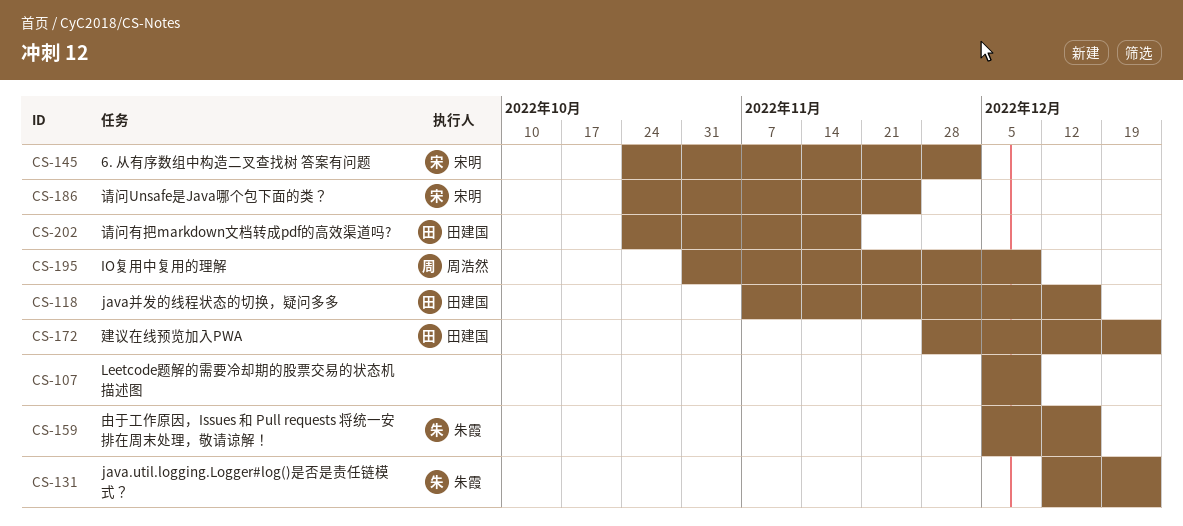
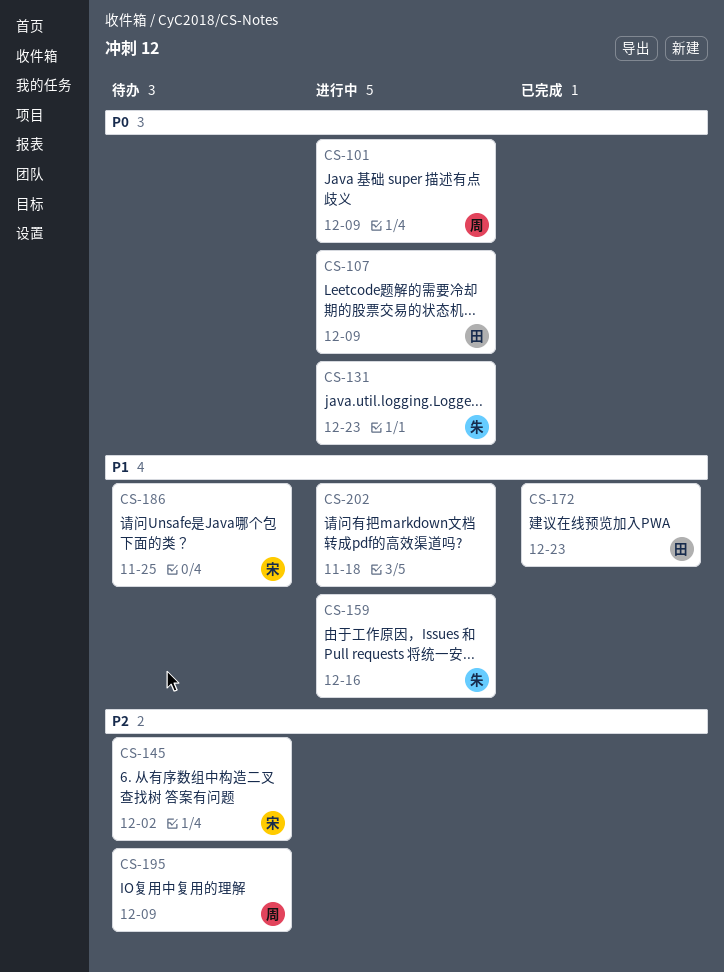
CS-101: none -> present
CS-107, owner: none -> 田建国
CS-118: present -> none
CS-202, owner: 田建国 -> none

